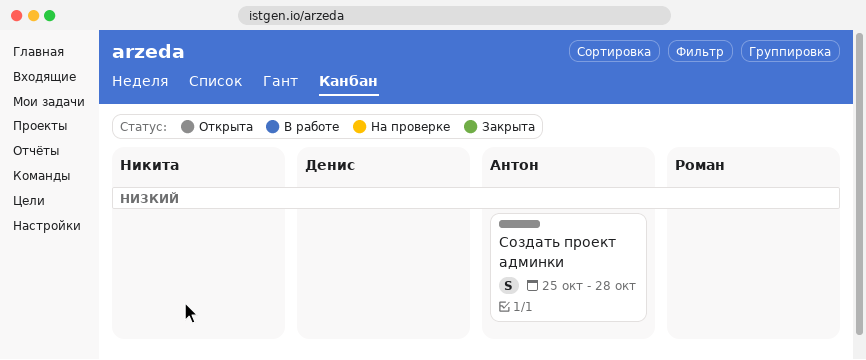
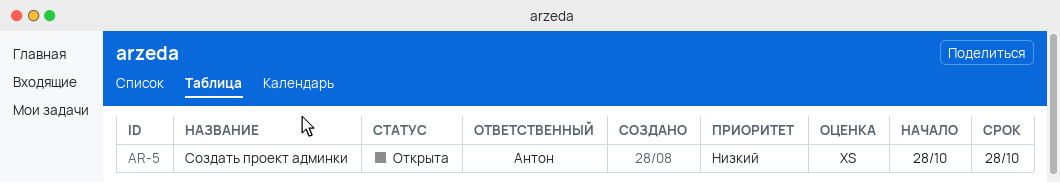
Создать проект админки, estimate: S -> XS
Создать проект админки, start: Oct 25 -> Oct 28

